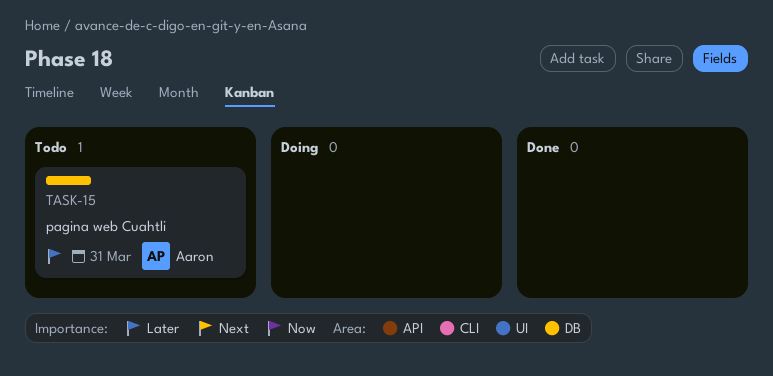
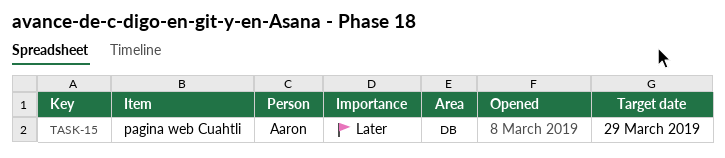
TASK-15, due: Mar 31 -> Mar 29

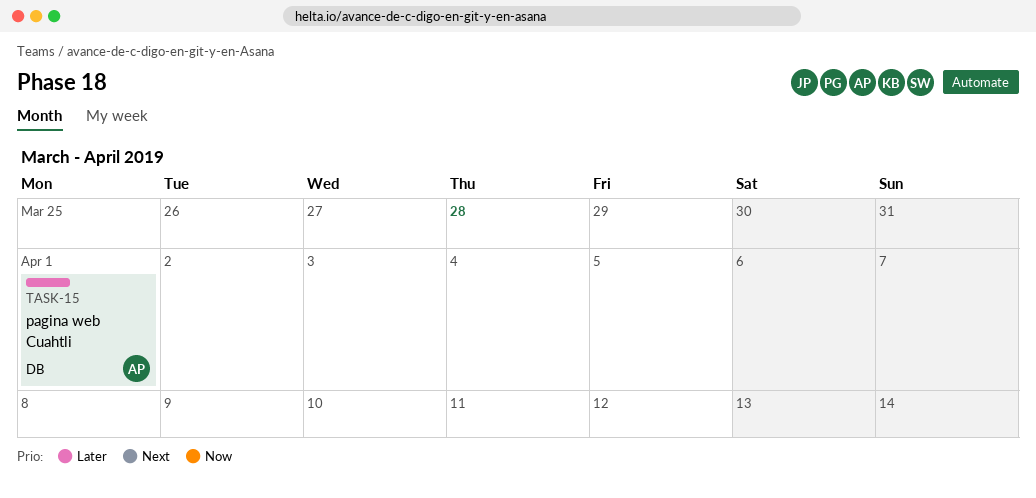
TASK-15, due: Mar 29 -> Apr 1

